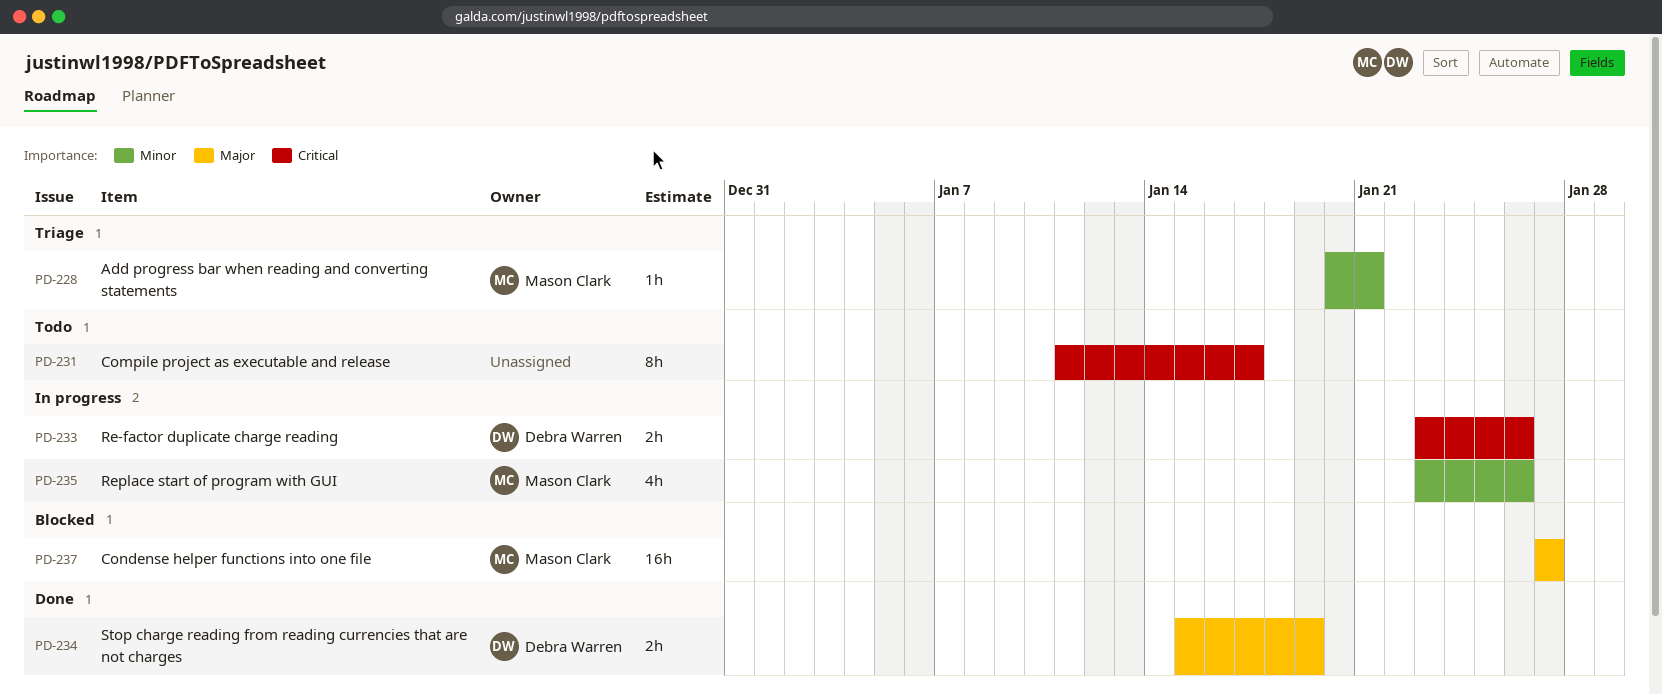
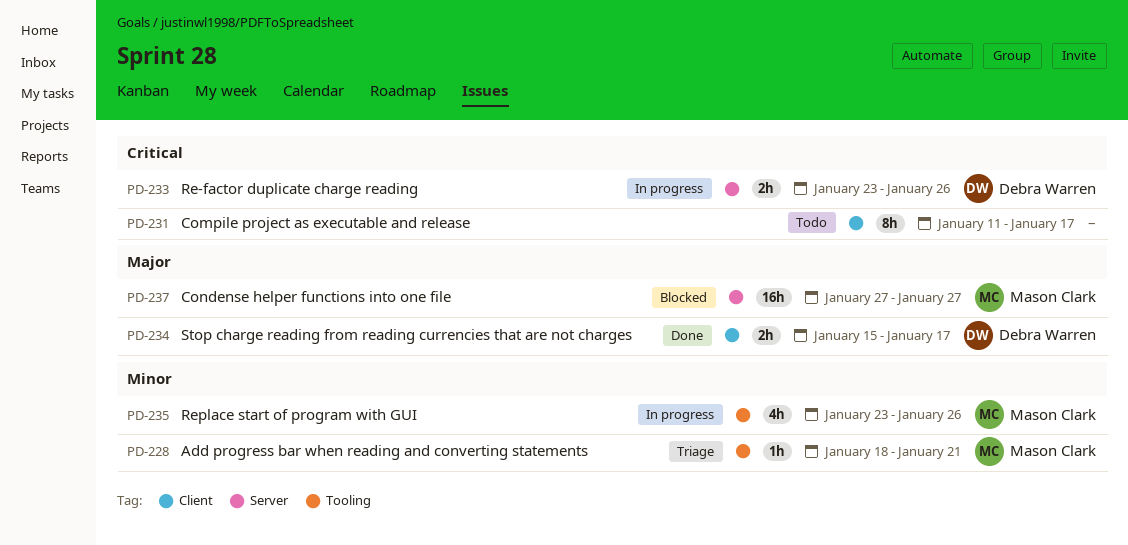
PD-228, start: Jan 20 -> Jan 18
PD-234, due: Jan 19 -> Jan 17

